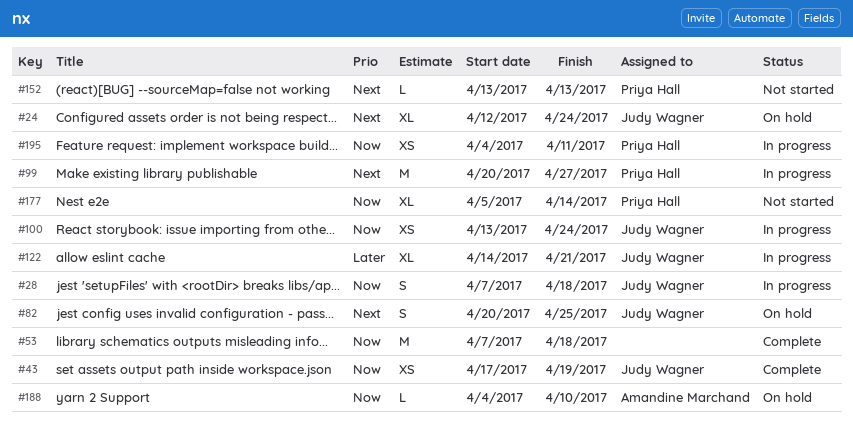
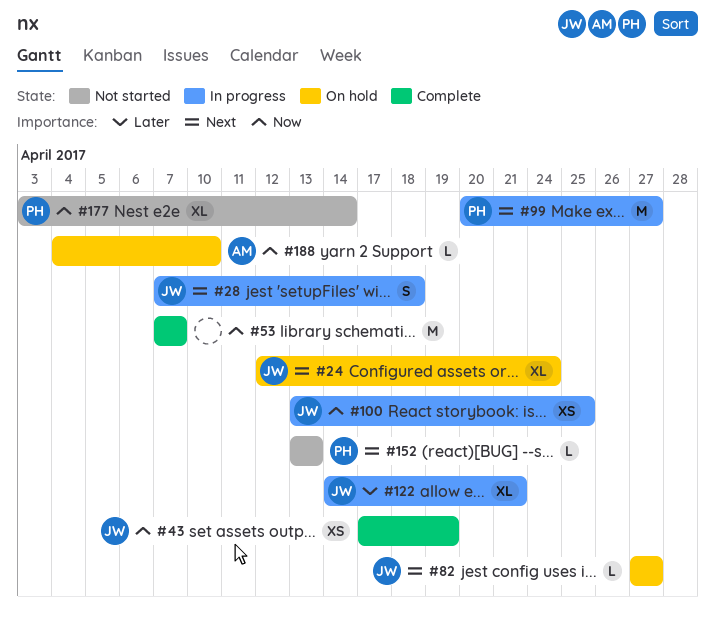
#28, priority: Now -> Next
#53, due: Apr 18 -> Apr 7
#82, estimate: S -> L
#82, start: Apr 20 -> Apr 27
#82, due: Apr 25 -> Apr 27
#100, due: Apr 24 -> Apr 25
#177, start: Apr 5 -> Apr 3
#195: present -> none

